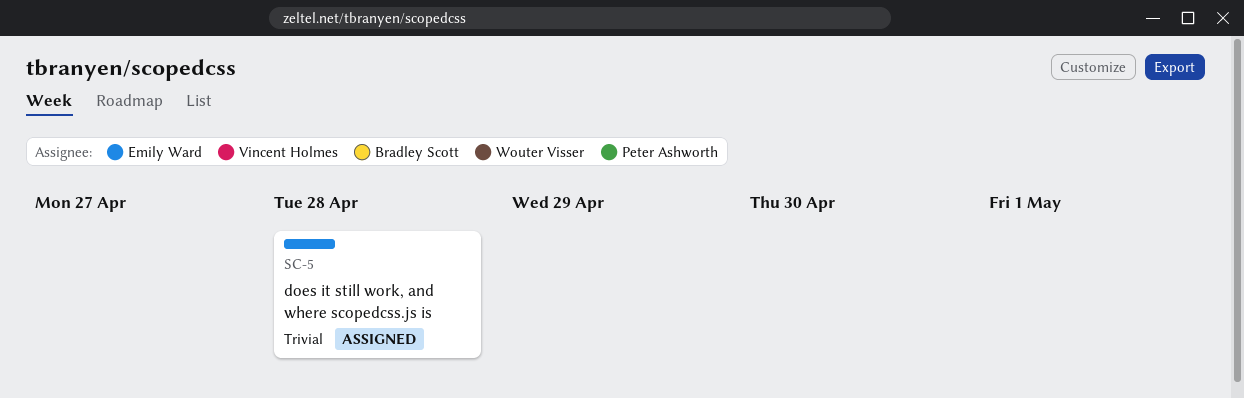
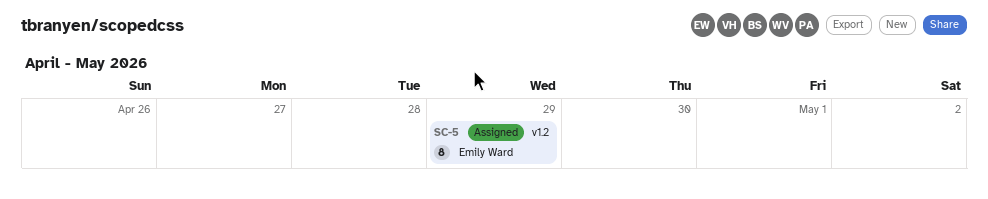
SC-5, due: Apr 28 -> Apr 29

